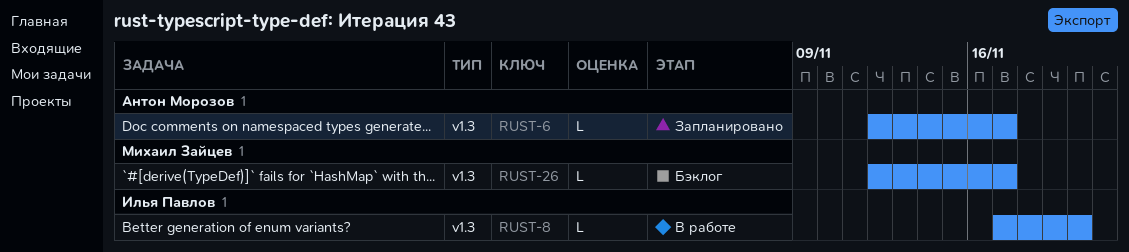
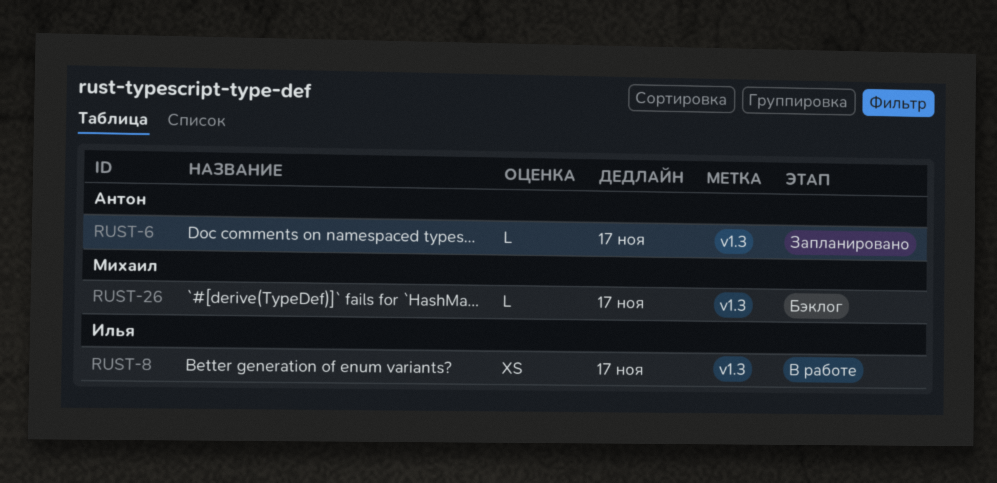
RUST-8, estimate: L -> XS
RUST-8, due: Nov 20 -> Nov 17

